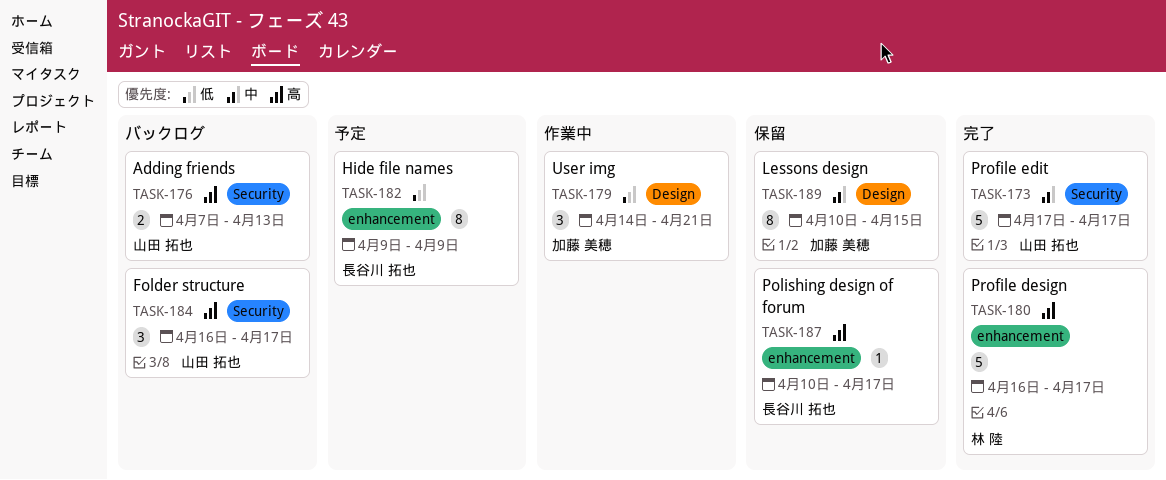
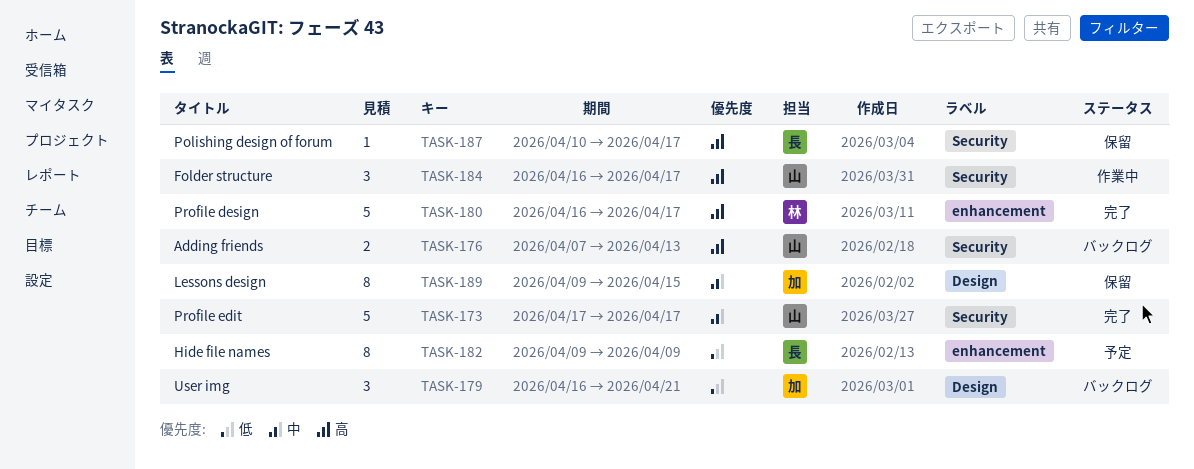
TASK-179, status: 作業中 -> バックログ
TASK-179, start: Apr 14 -> Apr 16
TASK-184, status: バックログ -> 作業中
TASK-187, label: enhancement -> Security
TASK-189, start: Apr 10 -> Apr 9

